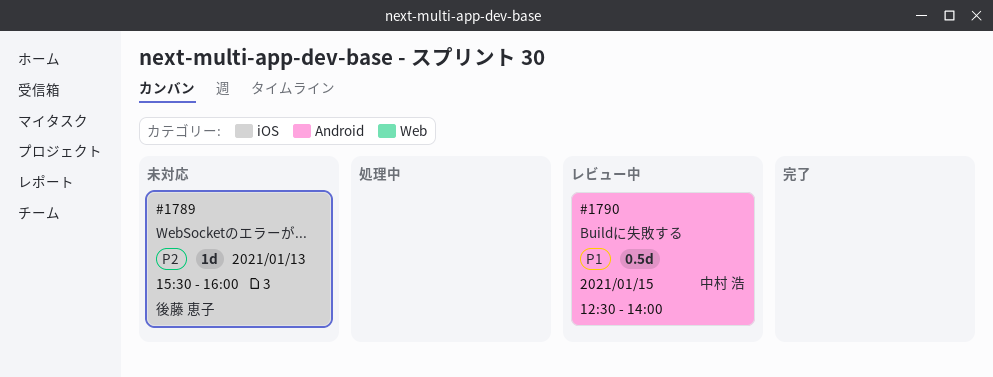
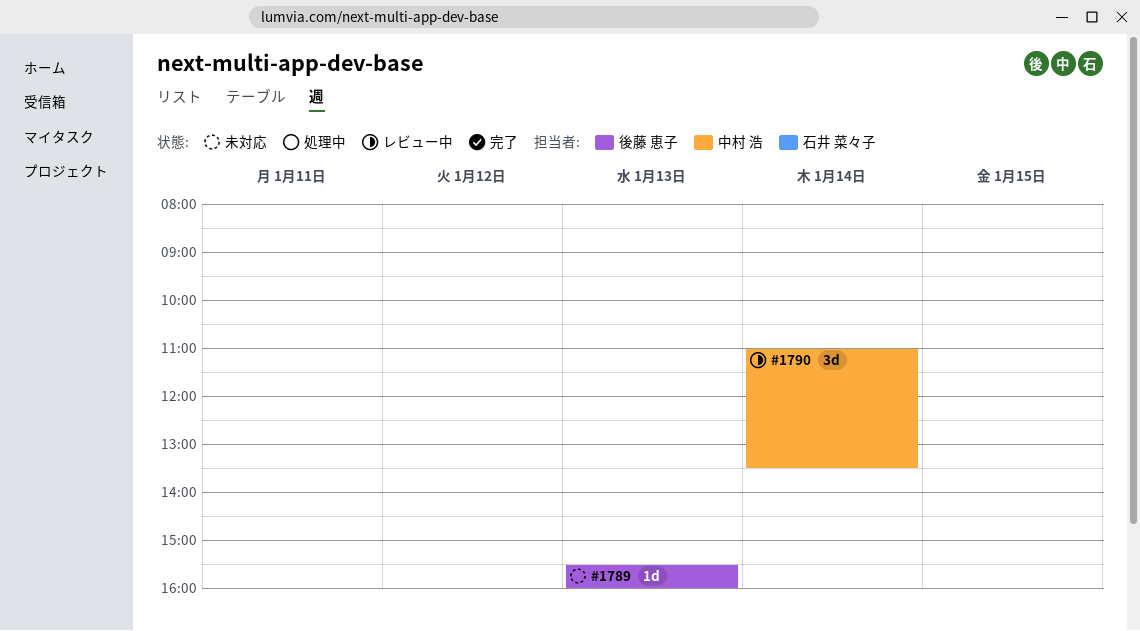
#1790, estimate: 0.5d -> 3d
#1790, day: Jan 15 -> Jan 14
#1790, begins: 12:30 -> 11:00
#1790, ends: 14:00 -> 13:30

